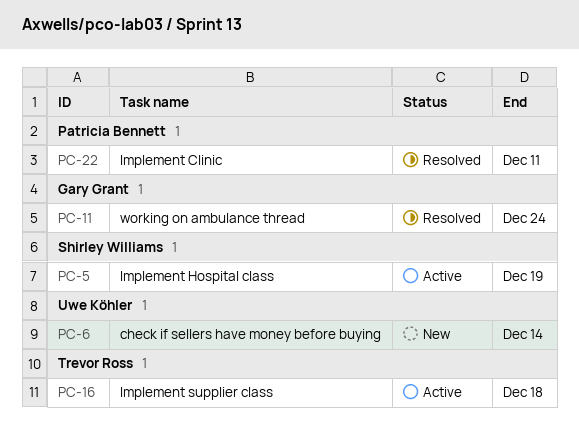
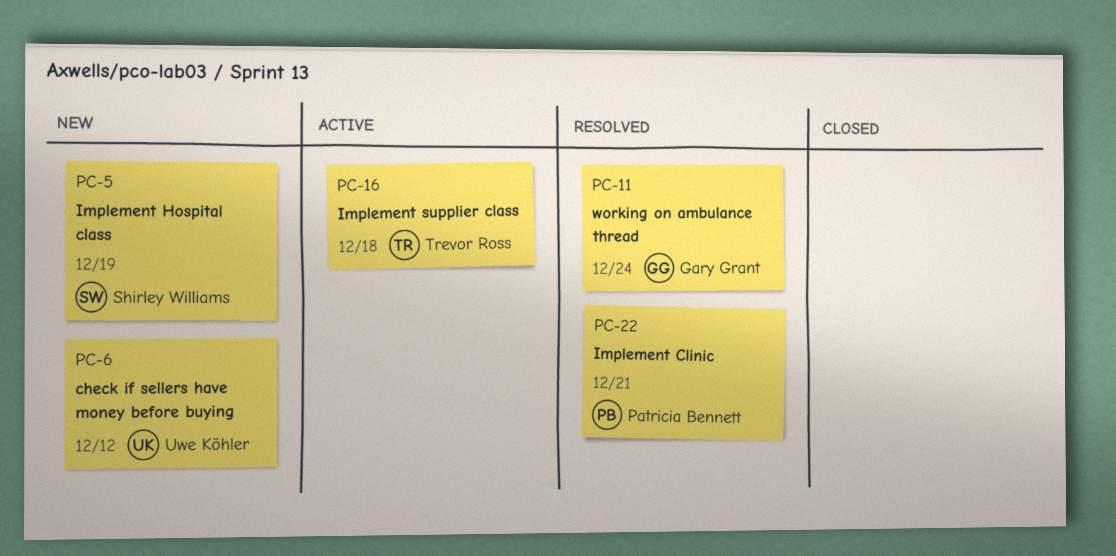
PC-5, status: Active -> New
PC-6, due: Dec 14 -> Dec 12
PC-22, due: Dec 11 -> Dec 21

